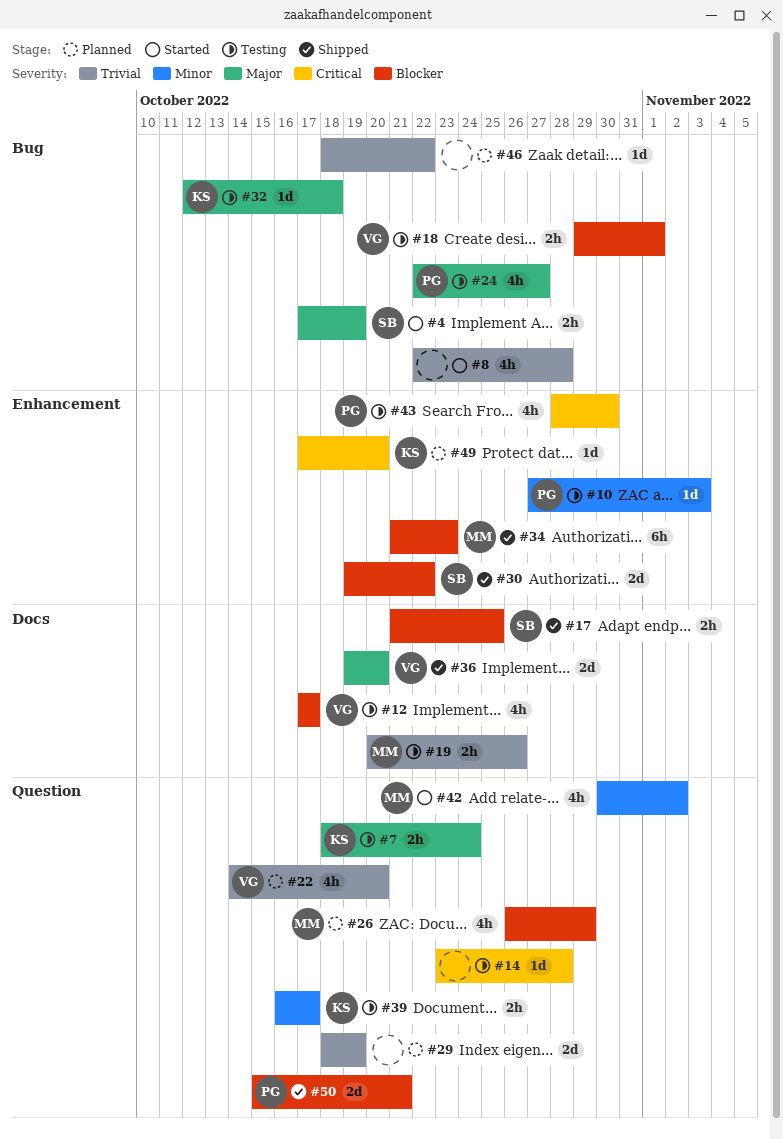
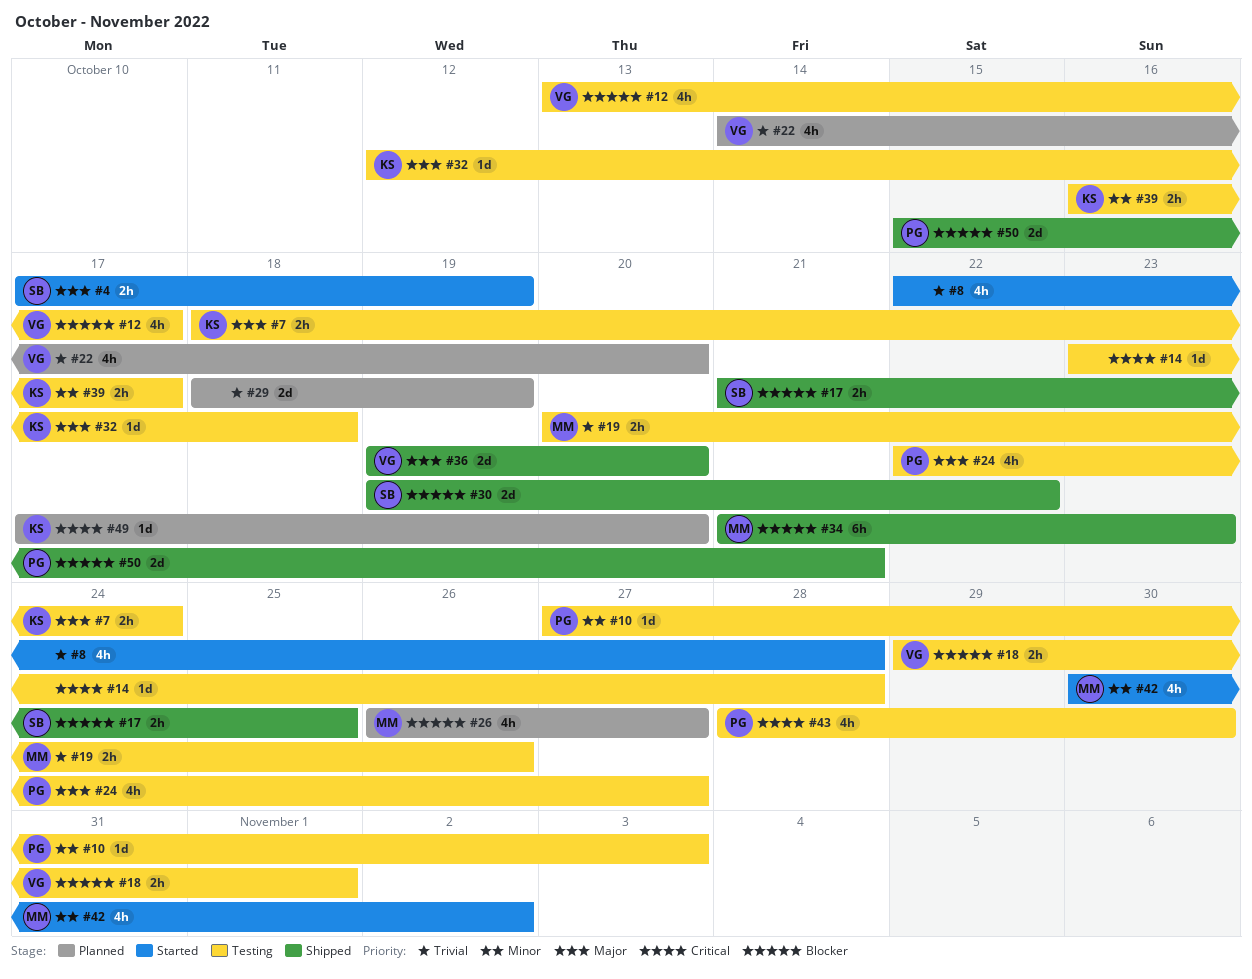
#12, start: Oct 17 -> Oct 13
#26, due: Oct 29 -> Oct 27
#46: present -> none

